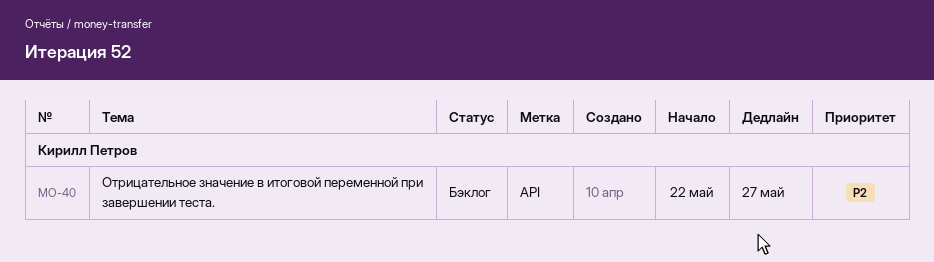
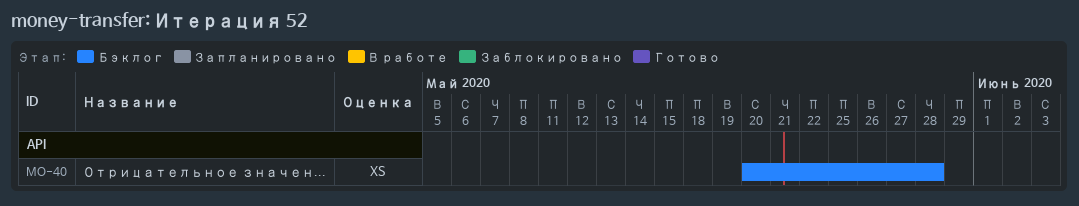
MO-40, start: May 22 -> May 20
MO-40, due: May 27 -> May 28

